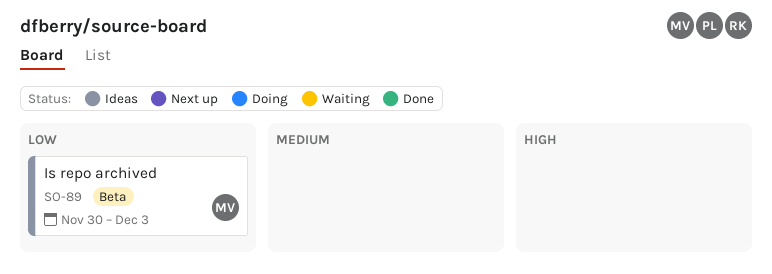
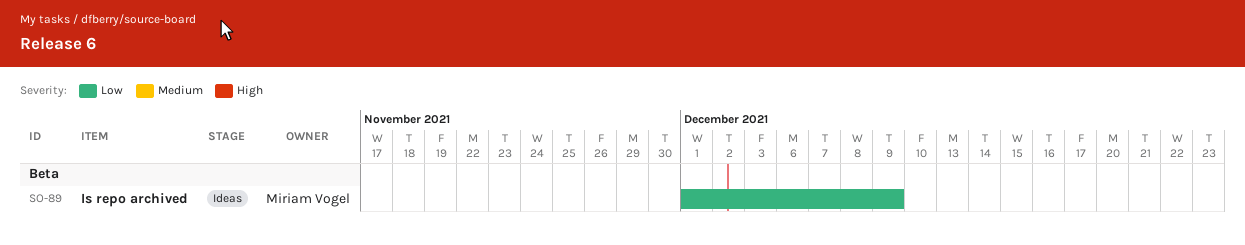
SO-89, start: Nov 30 -> Dec 1
SO-89, due: Dec 3 -> Dec 9

